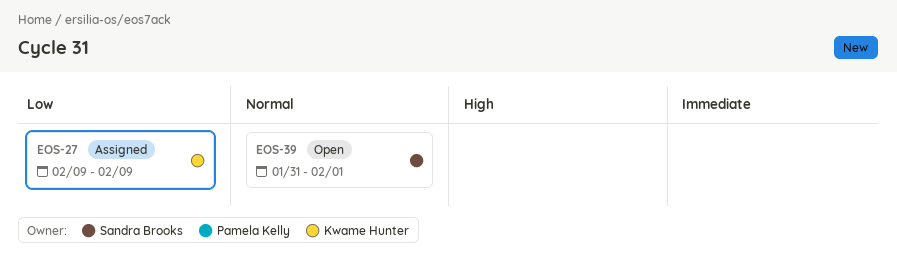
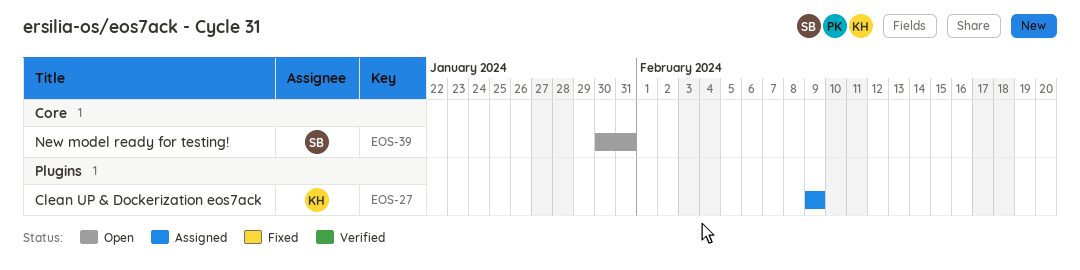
EOS-39, start: Jan 31 -> Jan 30
EOS-39, due: Feb 1 -> Jan 31

